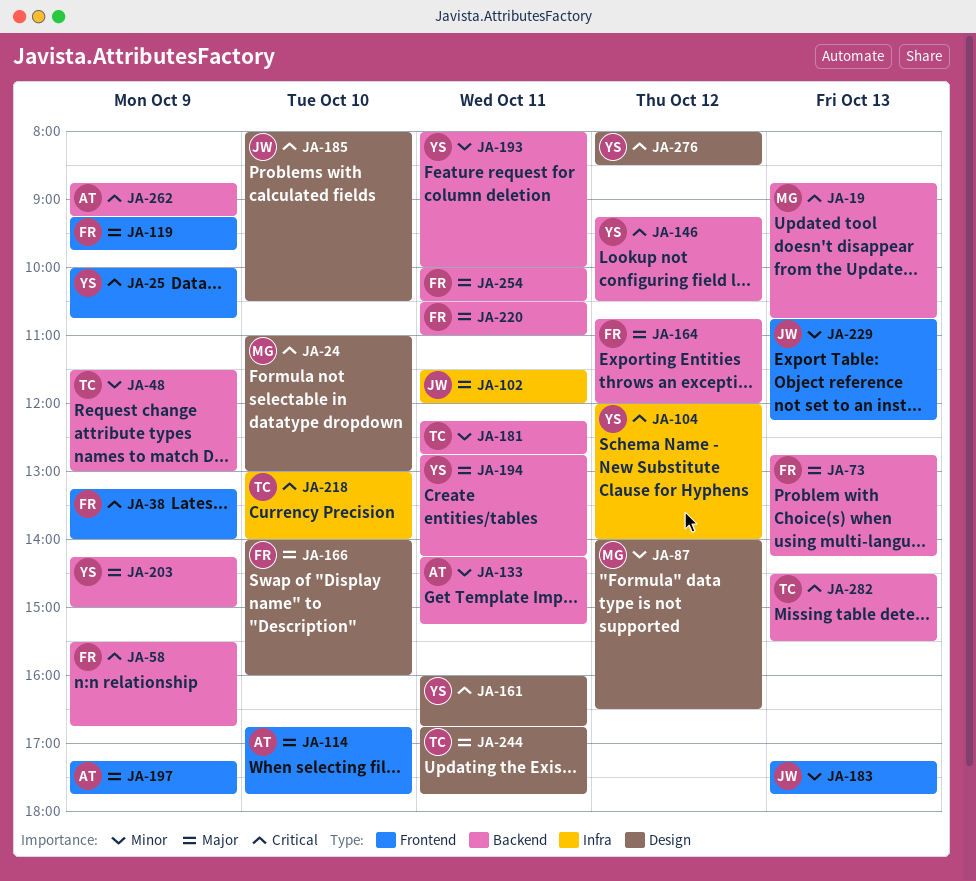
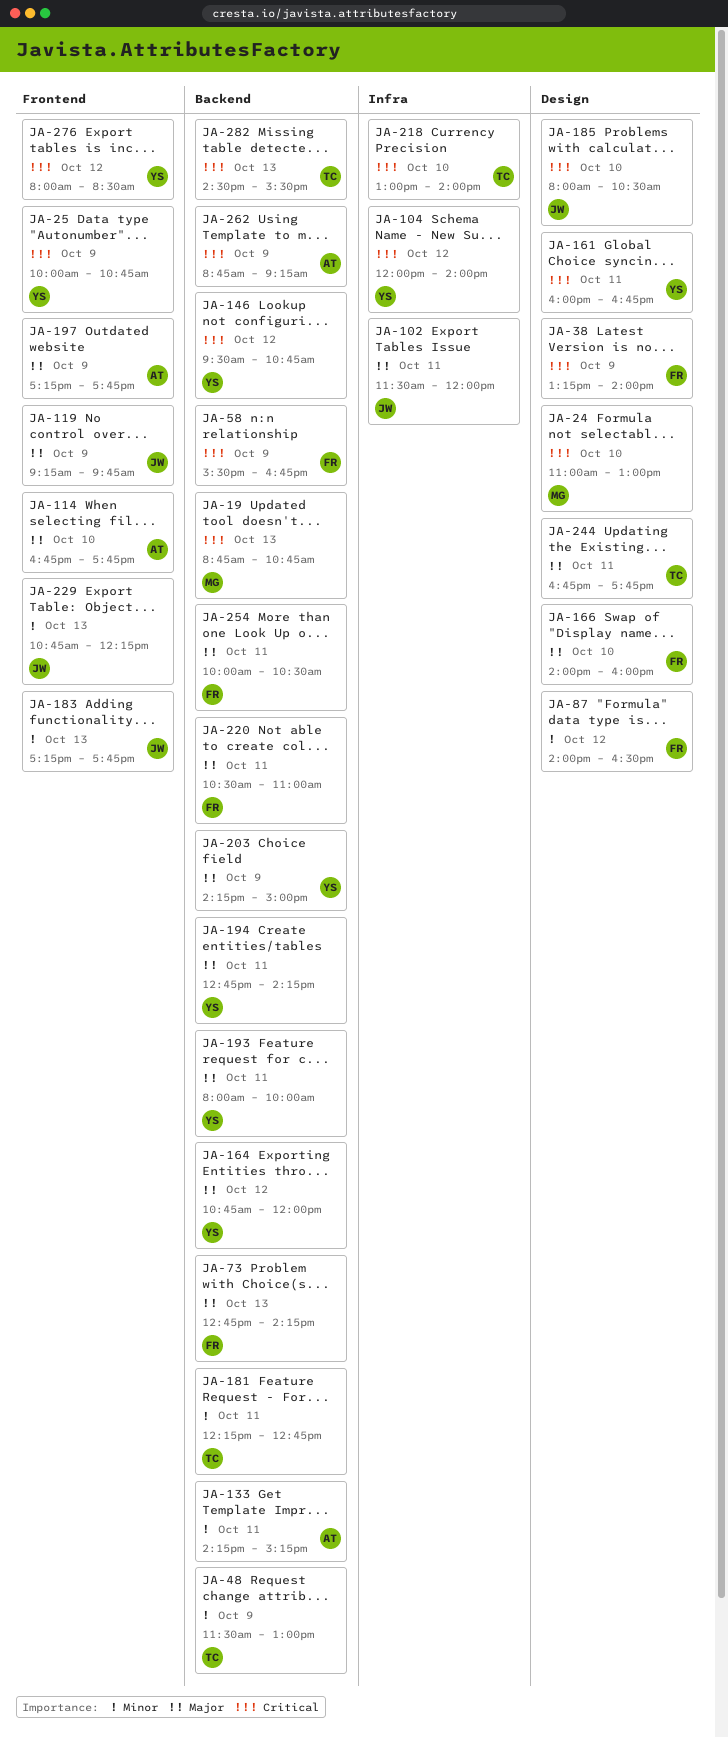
JA-38, label: Frontend -> Design
JA-87, owner: MG -> FR
JA-119, owner: FR -> JW
JA-146, begins: 09:15 -> 09:30
JA-146, ends: 10:30 -> 10:45
JA-164, owner: FR -> YS
JA-193, priority: Minor -> Major
JA-276, label: Design -> Frontend

